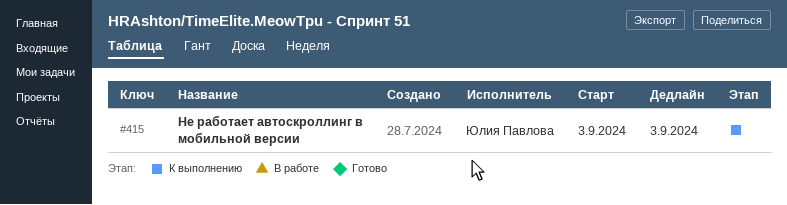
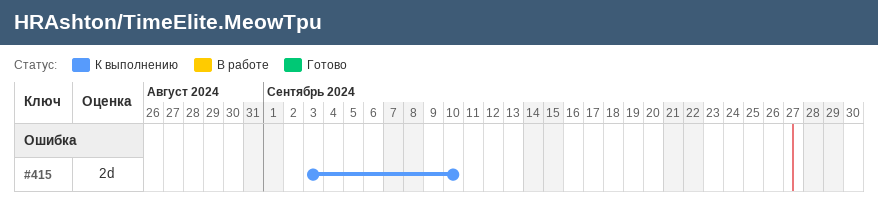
#415, due: Sep 3 -> Sep 10

